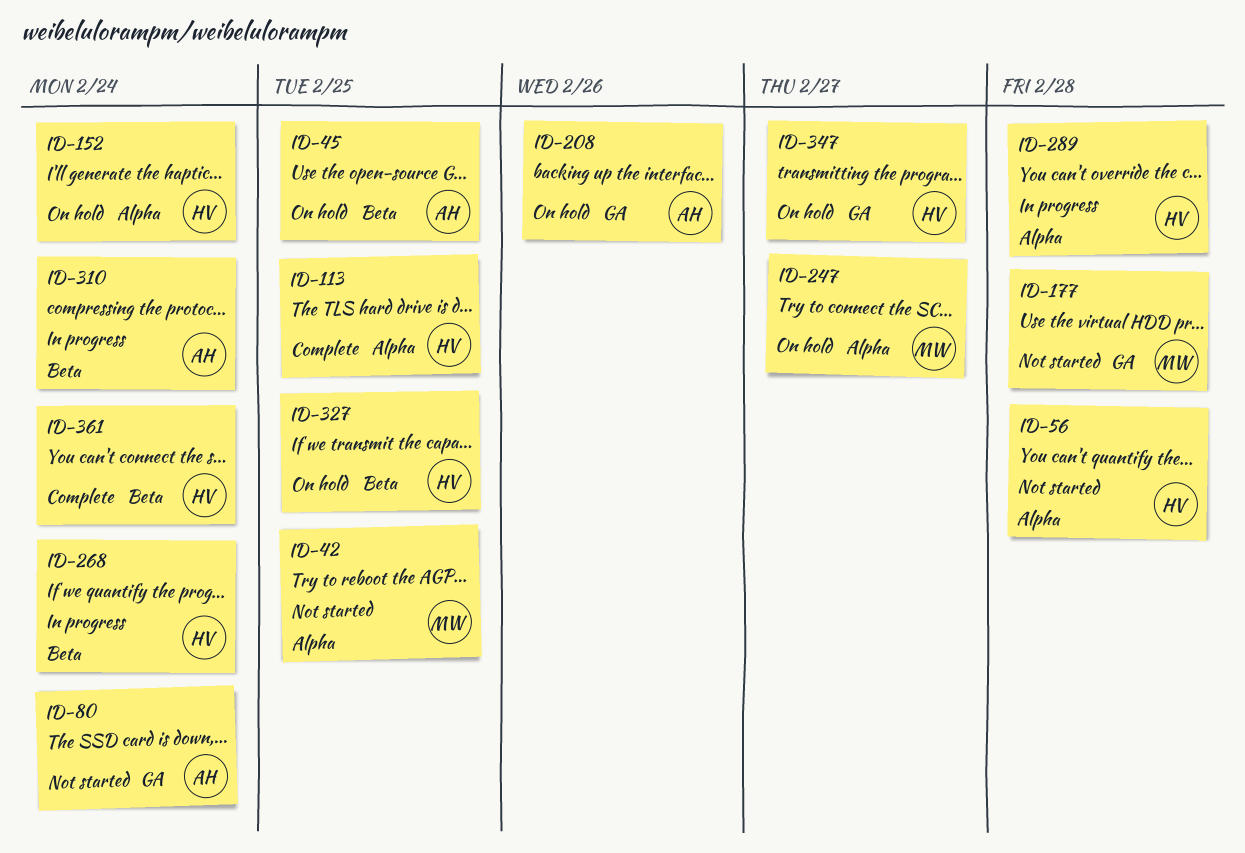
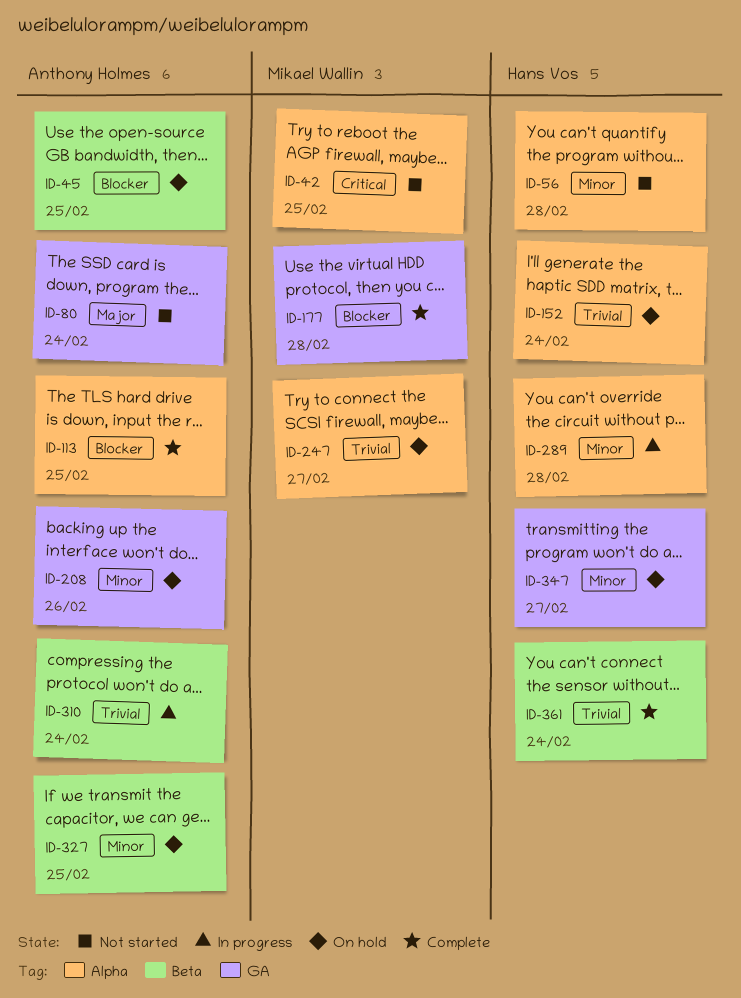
ID-113, owner: Hans Vos -> Anthony Holmes
ID-177, status: Not started -> Complete
ID-268: present -> none
ID-327, owner: Hans Vos -> Anthony Holmes

